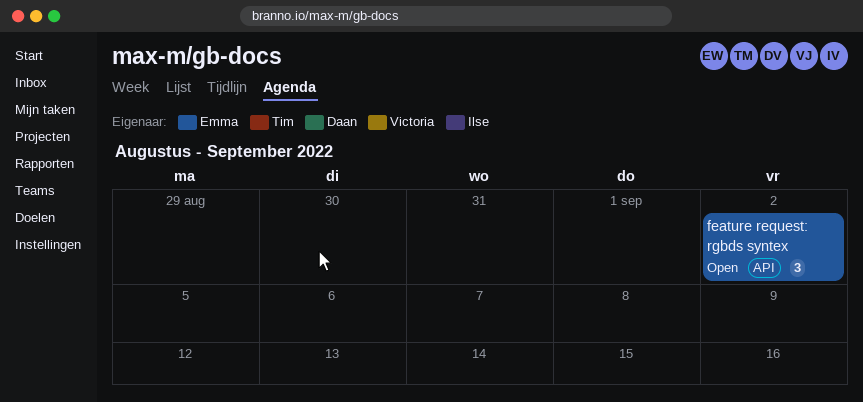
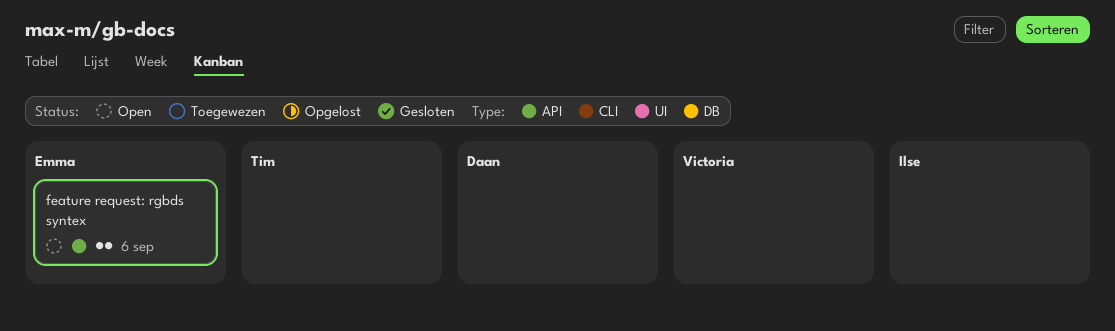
feature request: rgbds syntex, estimate: 3 -> 2
feature request: rgbds syntex, due: Sep 2 -> Sep 6

